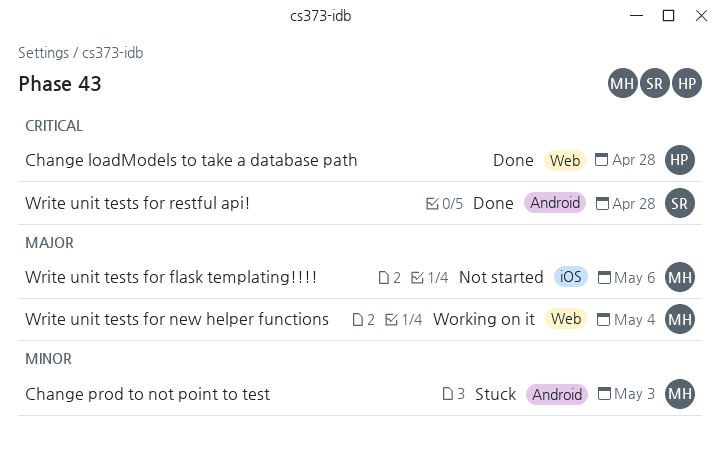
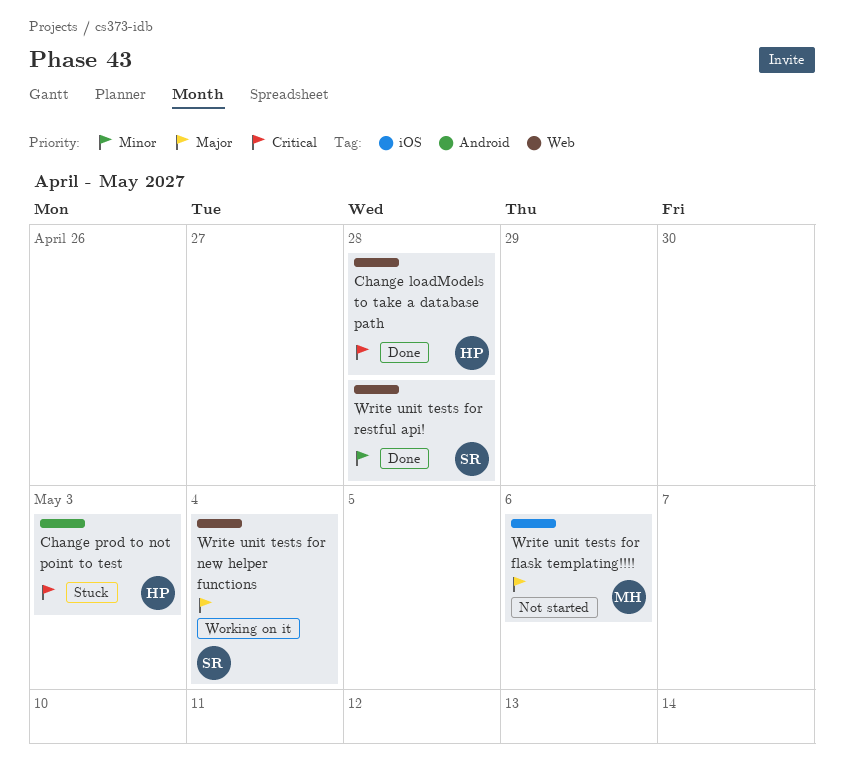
Change prod to not point to test, owner: MH -> HP
Change prod to not point to test, priority: Minor -> Critical
Write unit tests for new helper functions, owner: MH -> SR
Write unit tests for restful api!, priority: Critical -> Minor
Write unit tests for restful api!, label: Android -> Web

